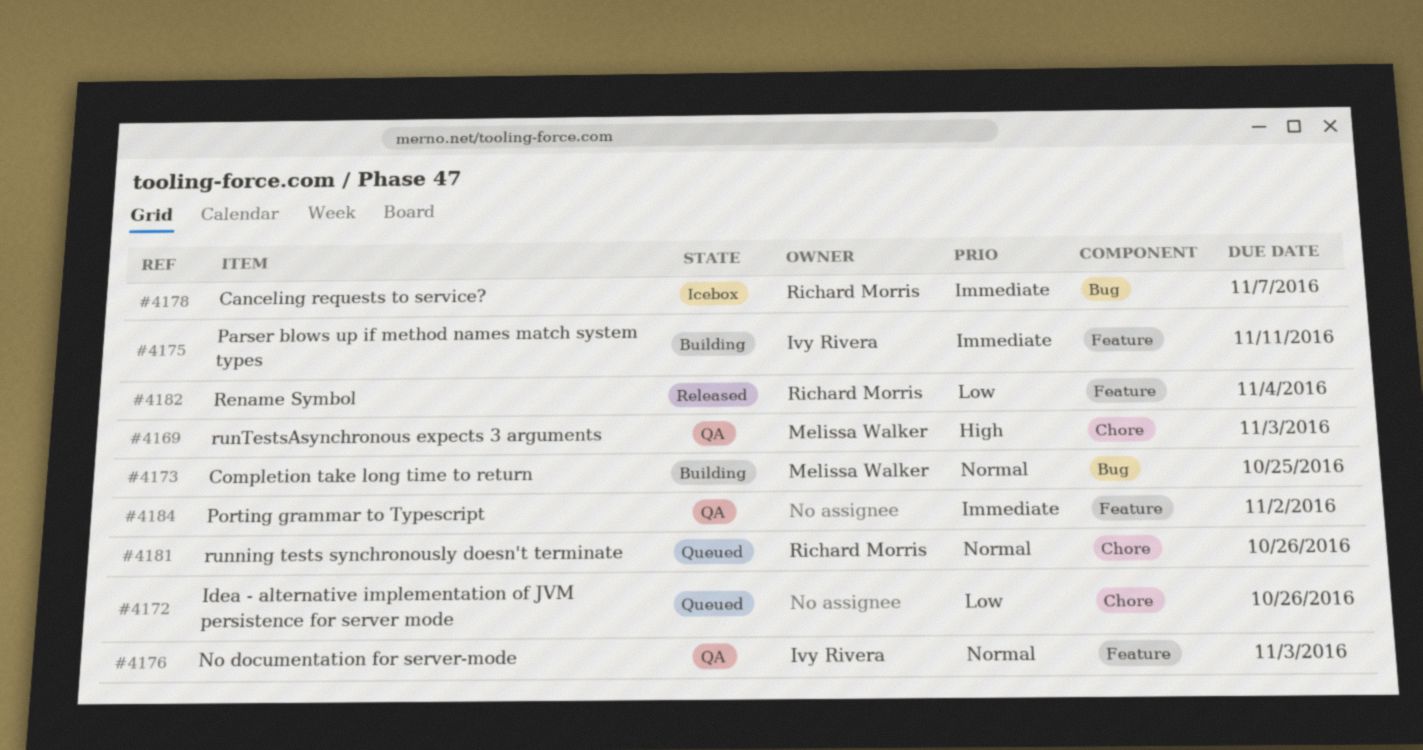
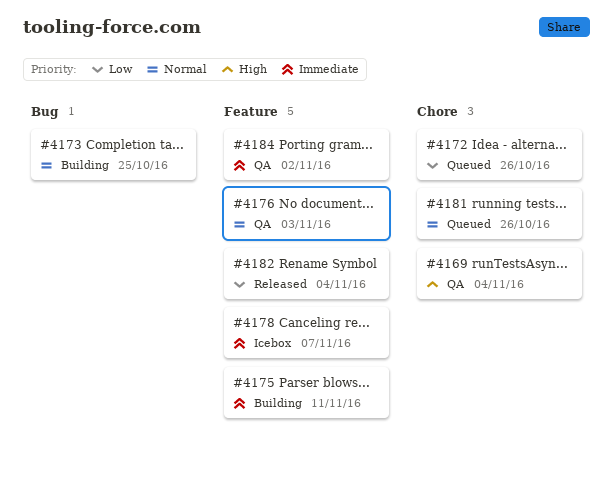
#4169, due: Nov 3 -> Nov 4
#4178, label: Bug -> Feature

